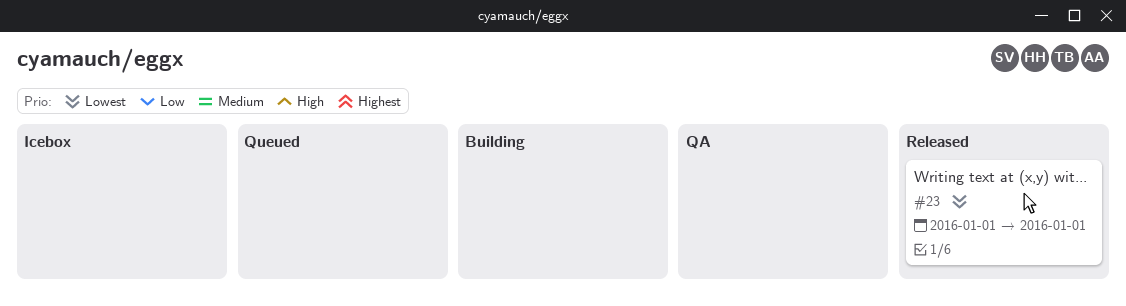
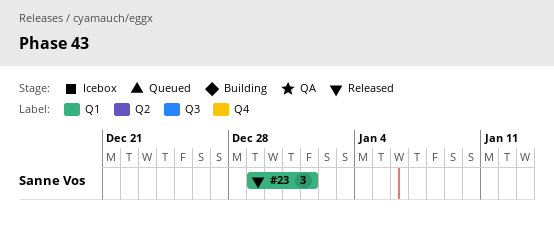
#23, start: Jan 1 -> Dec 29

